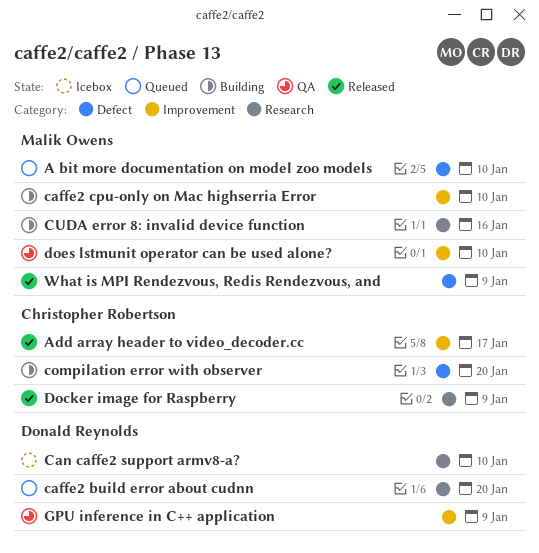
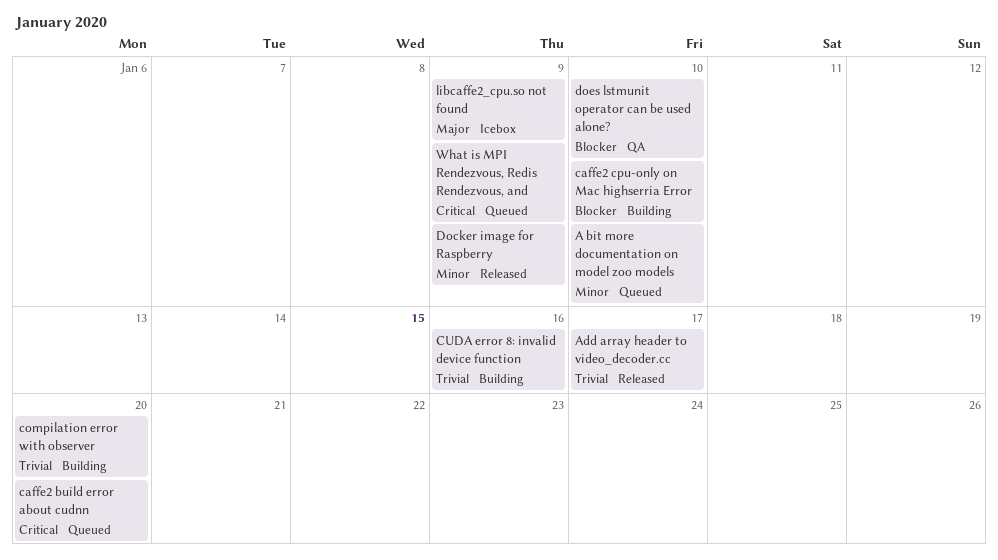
Can caffe2 support armv8-a?: present -> none
GPU inference in C++ application: present -> none
libcaffe2_cpu.so not found: none -> present
What is MPI Rendezvous, Redis Rendezvous, and, status: Released -> Queued

